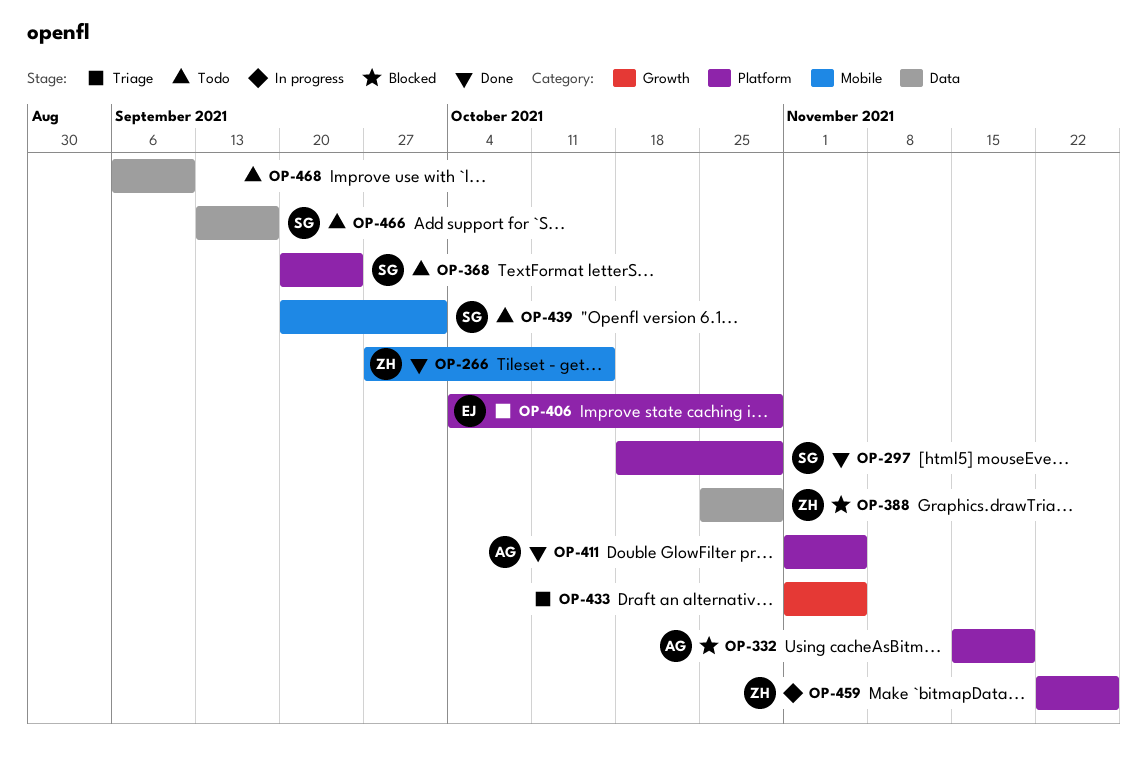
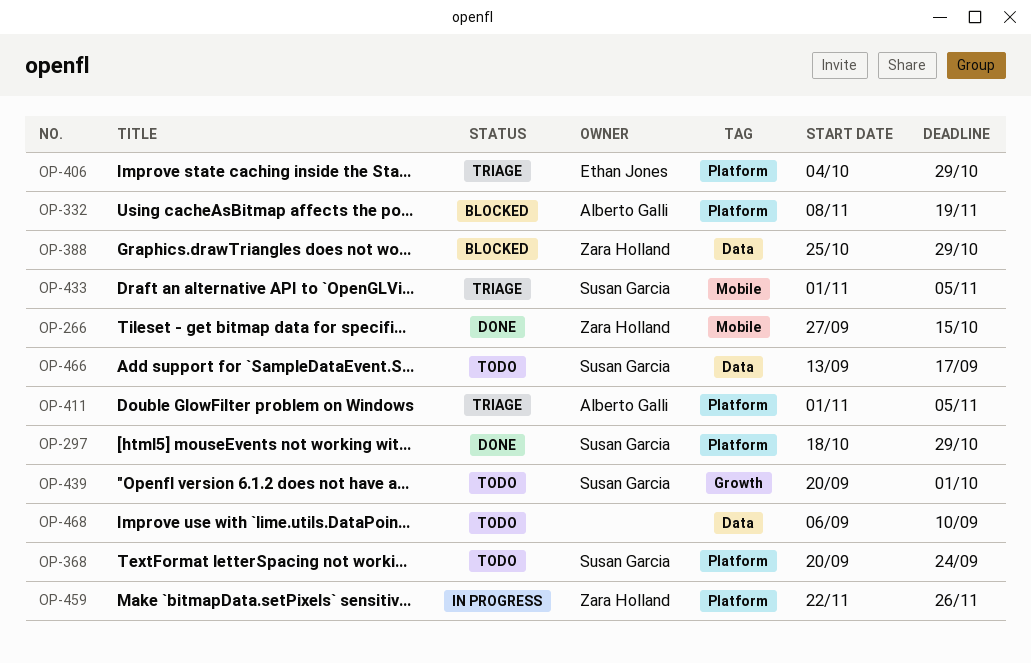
OP-332, start: Nov 15 -> Nov 8
OP-411, status: Done -> Triage
OP-433, owner: none -> Susan Garcia
OP-433, label: Growth -> Mobile
OP-439, label: Mobile -> Growth

